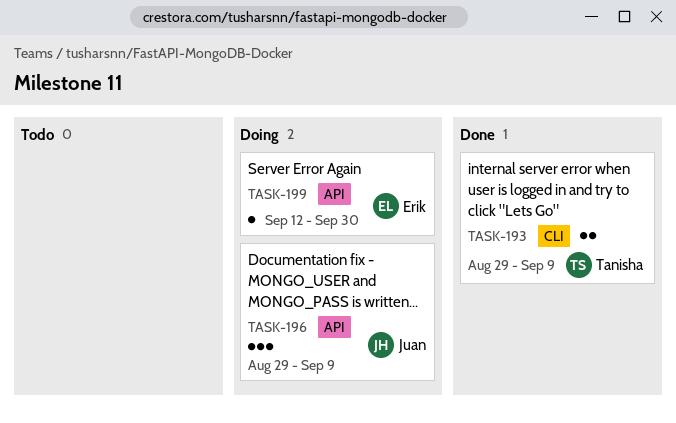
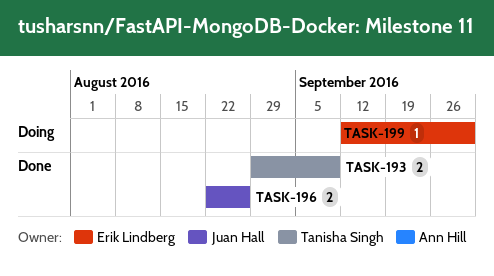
TASK-196, status: Doing -> Done
TASK-196, estimate: 3 -> 2
TASK-196, start: Aug 29 -> Aug 22
TASK-196, due: Sep 9 -> Aug 26

